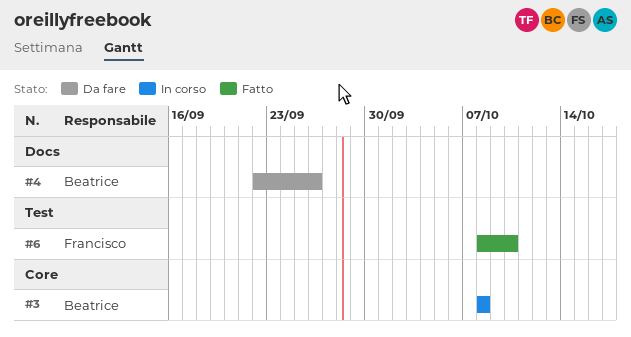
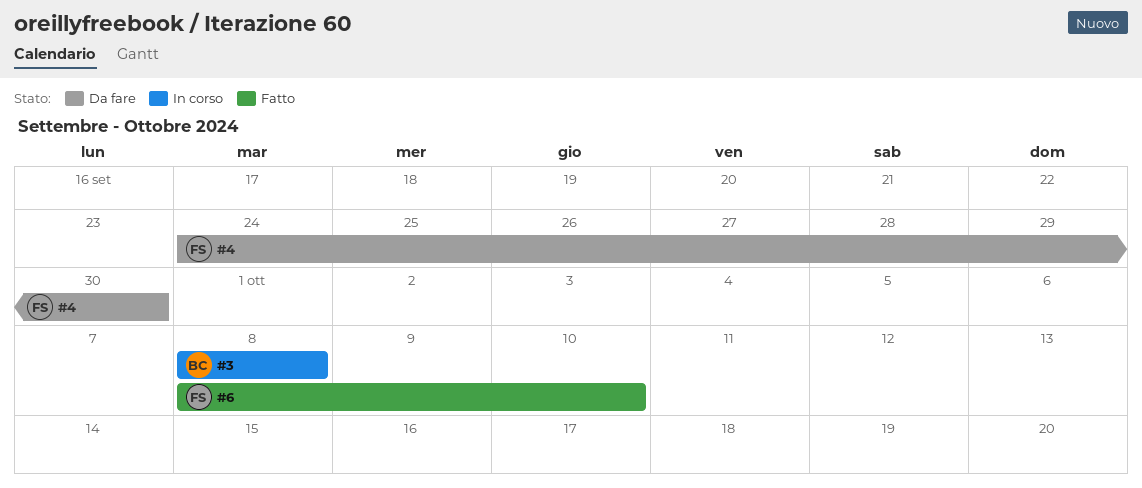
#4, owner: Beatrice -> Francisco
#4, start: Sep 22 -> Sep 24
#4, due: Sep 26 -> Sep 30

